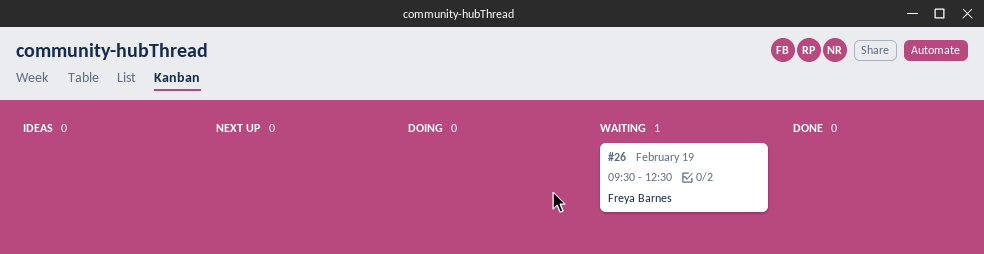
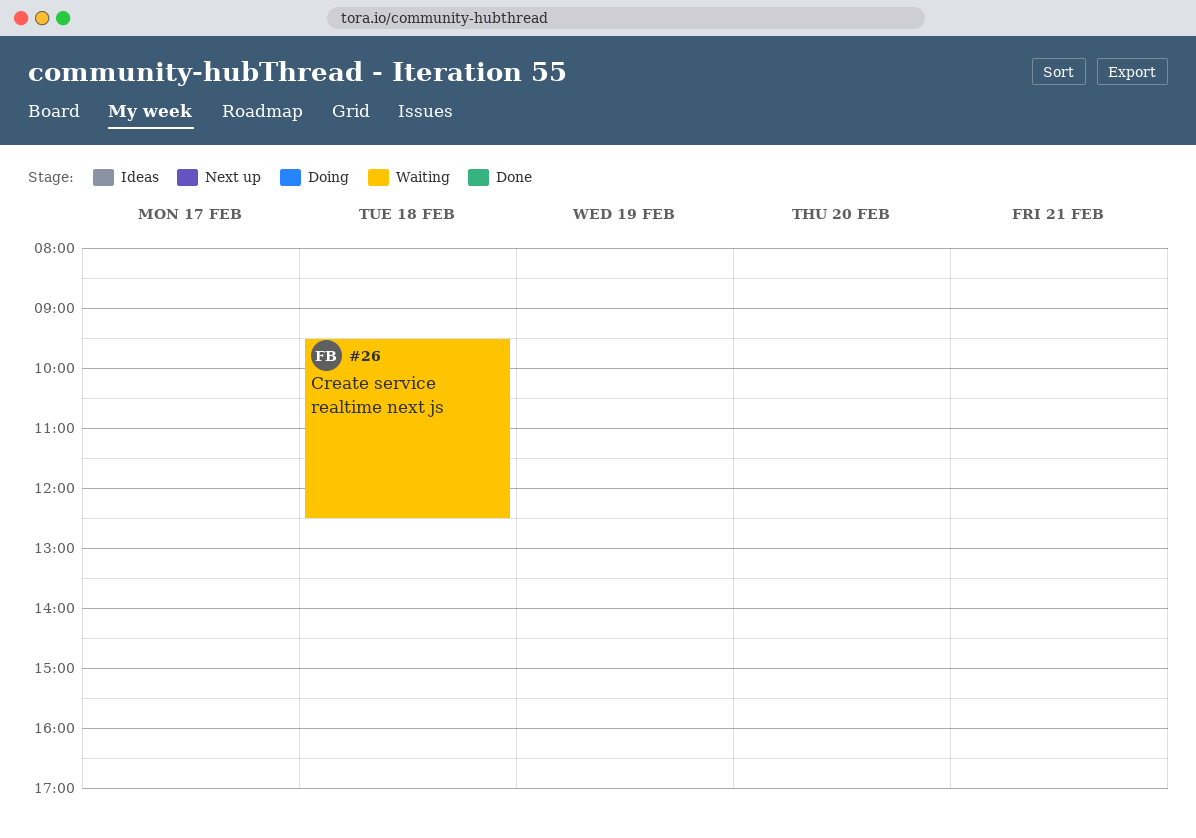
#26, day: Feb 19 -> Feb 18

